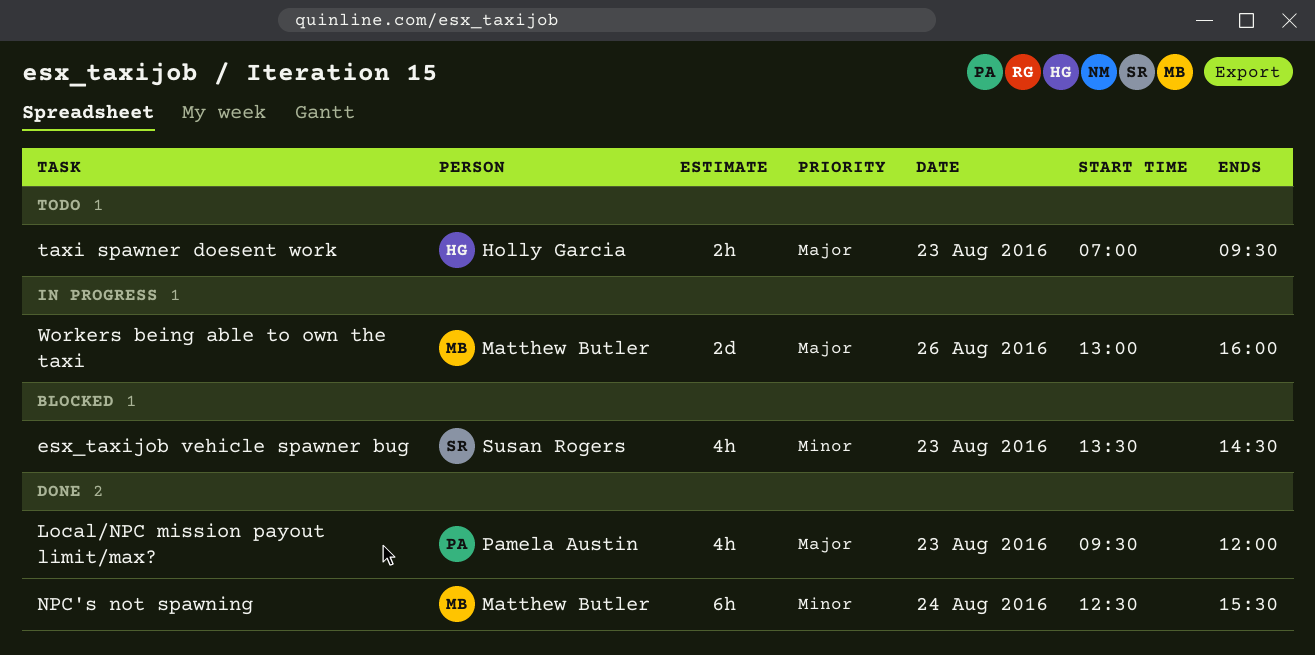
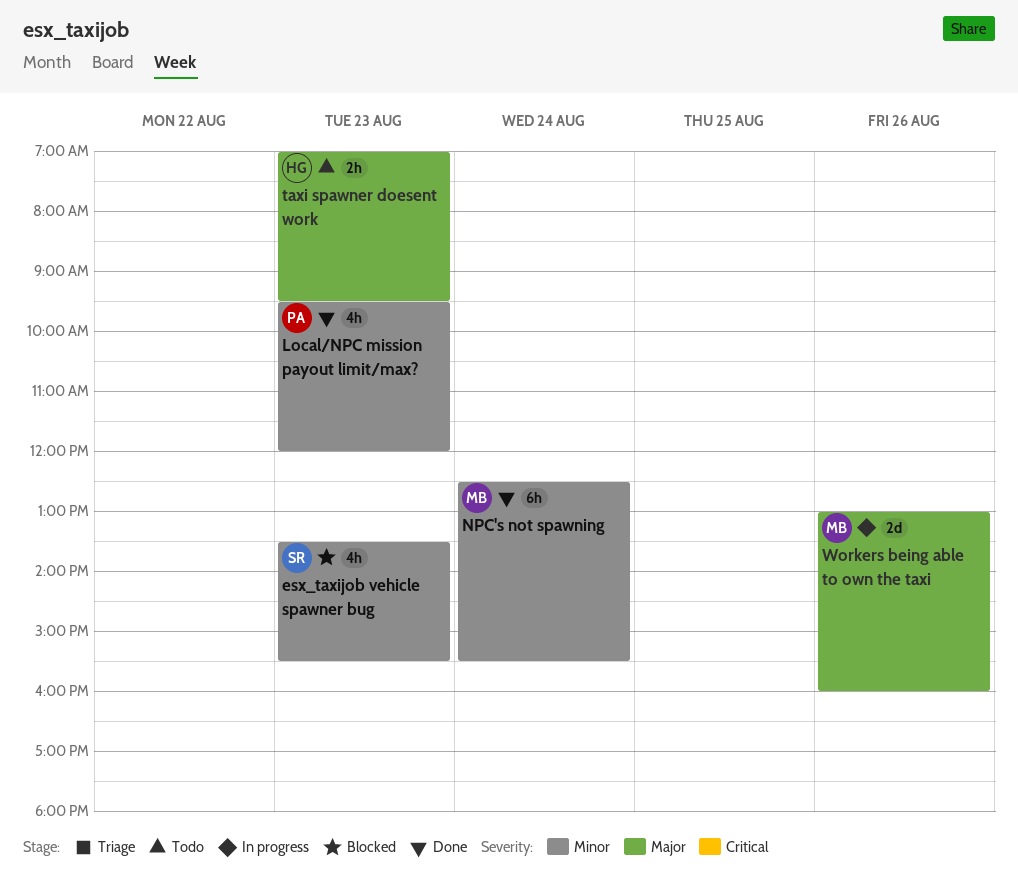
esx_taxijob vehicle spawner bug, ends: 14:30 -> 15:30
Local/NPC mission payout limit/max?, priority: Major -> Minor

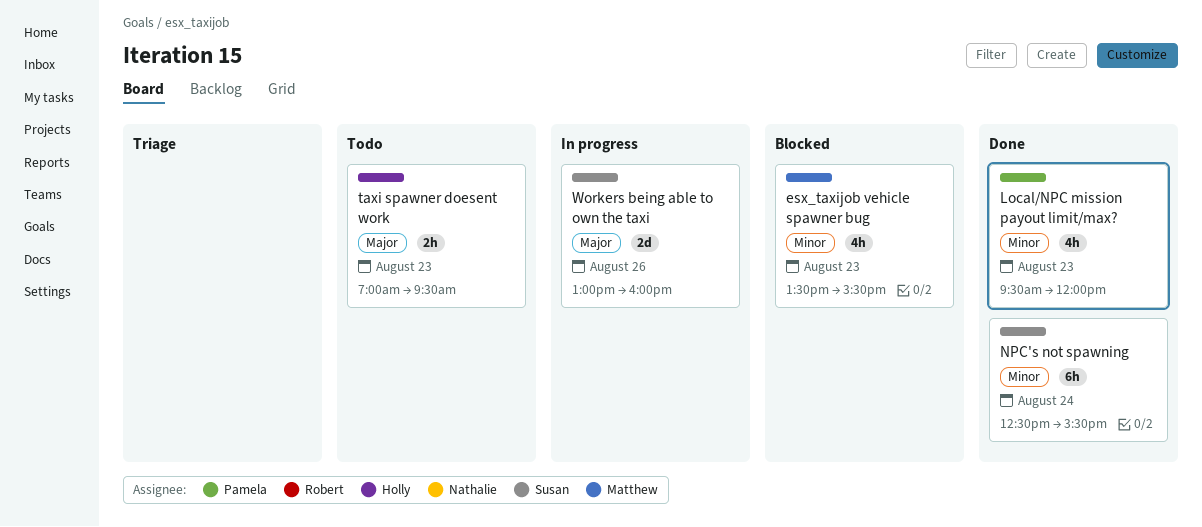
esx_taxijob vehicle spawner bug, owner: Susan -> Matthew
NPC's not spawning, owner: Matthew -> Susan
Workers being able to own the taxi, owner: Matthew -> Susan

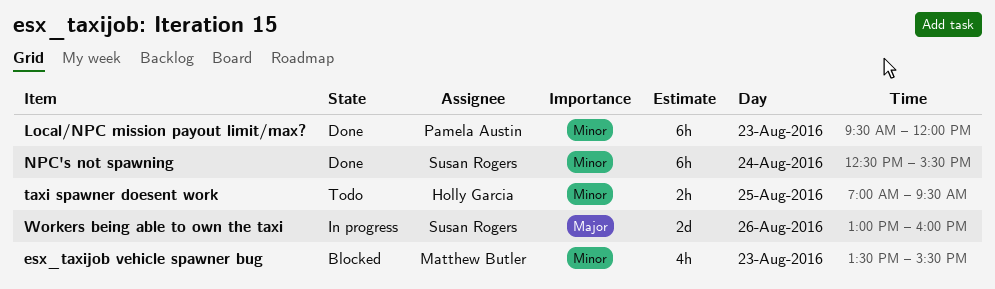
Local/NPC mission payout limit/max?, estimate: 4h -> 6h
taxi spawner doesent work, priority: Major -> Minor
taxi spawner doesent work, day: Aug 23 -> Aug 25

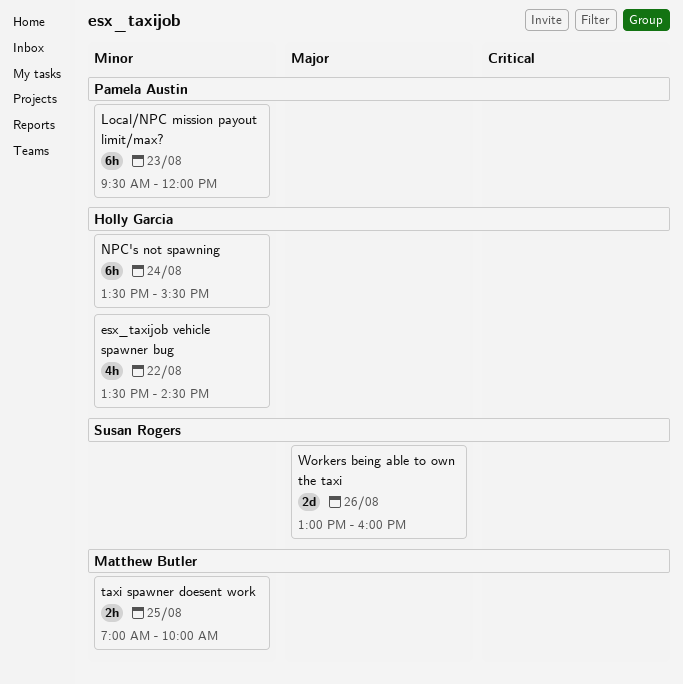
esx_taxijob vehicle spawner bug, owner: Matthew Butler -> Holly Garcia
esx_taxijob vehicle spawner bug, day: Aug 23 -> Aug 22
esx_taxijob vehicle spawner bug, ends: 15:30 -> 14:30
NPC's not spawning, owner: Susan Rogers -> Holly Garcia
NPC's not spawning, begins: 12:30 -> 13:30
taxi spawner doesent work, owner: Holly Garcia -> Matthew Butler
taxi spawner doesent work, ends: 09:30 -> 10:00

